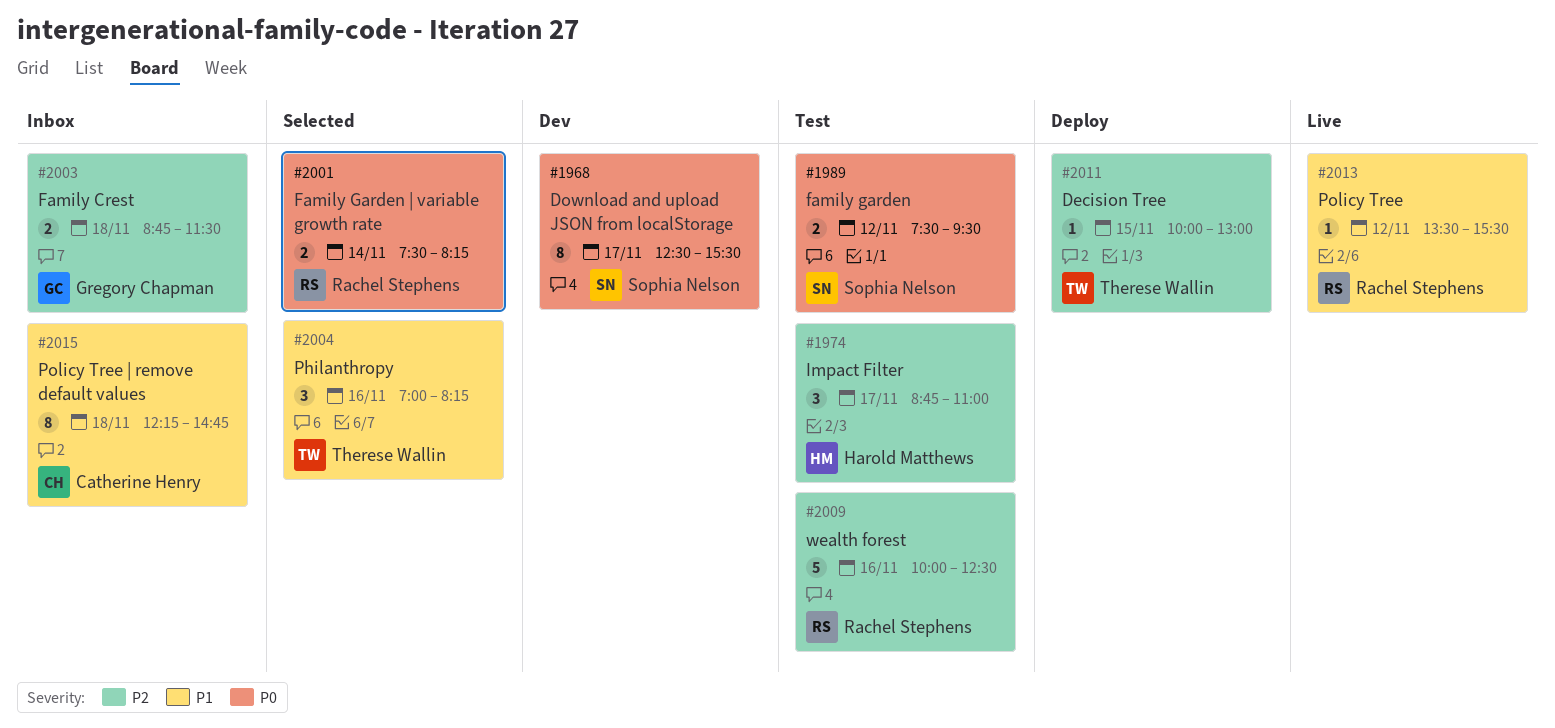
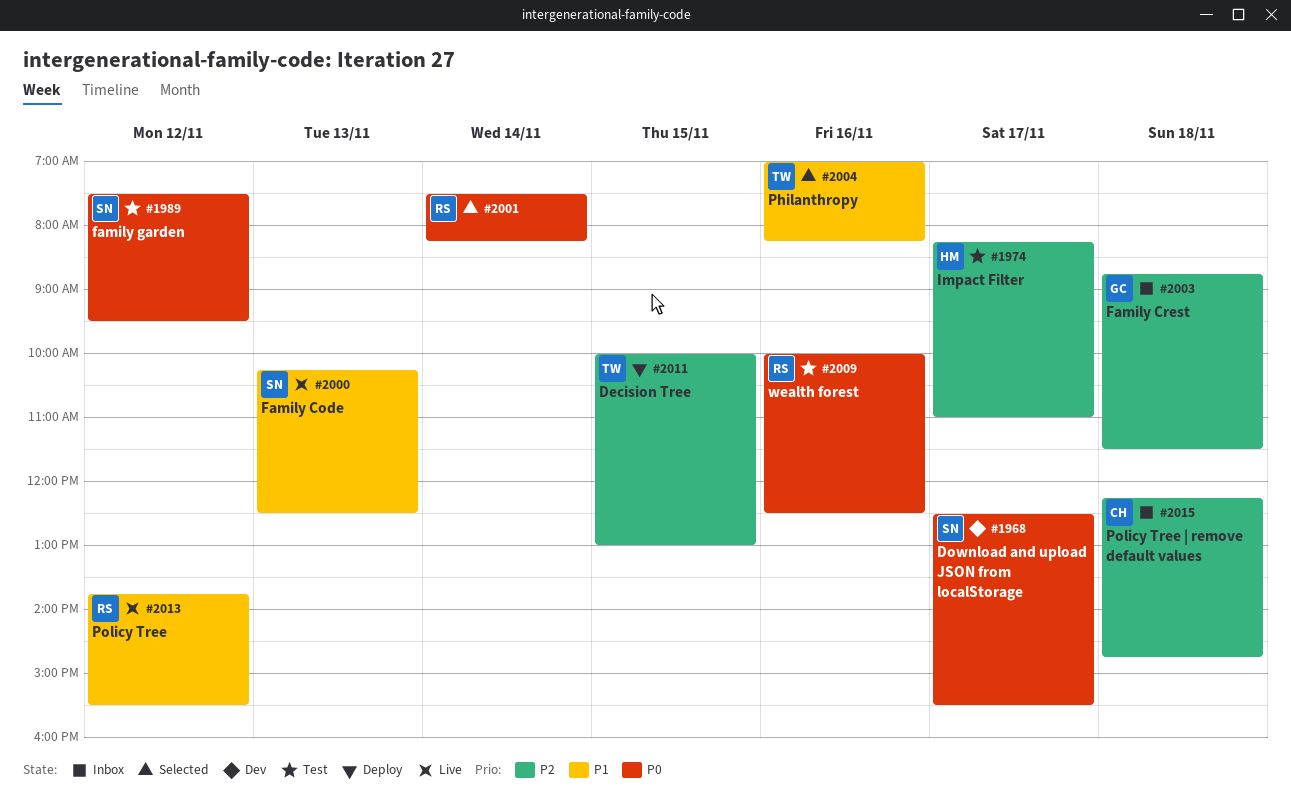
#1974, begins: 08:45 -> 08:15
#2000: none -> present
#2009, priority: P2 -> P0
#2013, begins: 13:30 -> 13:45
#2015, priority: P1 -> P2

